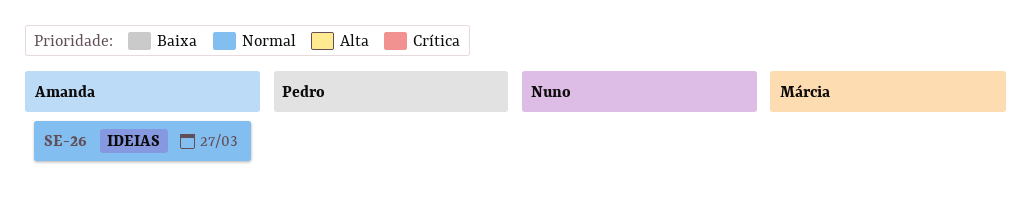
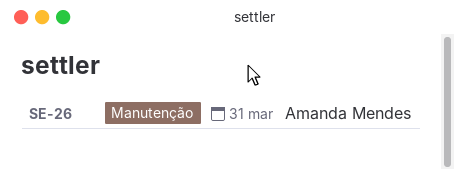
SE-26, due: Mar 27 -> Mar 31

